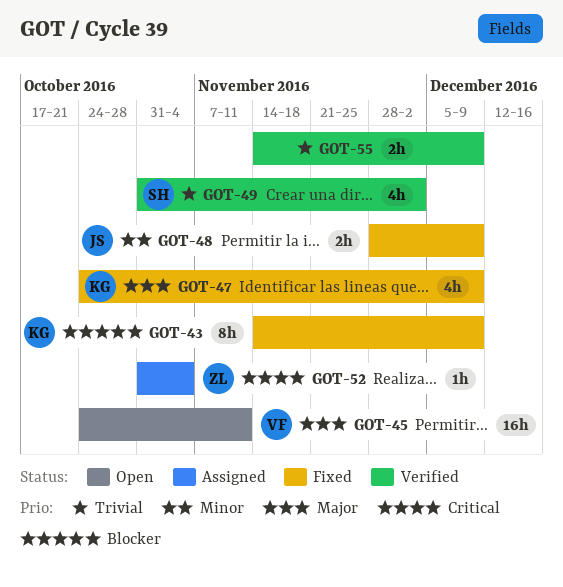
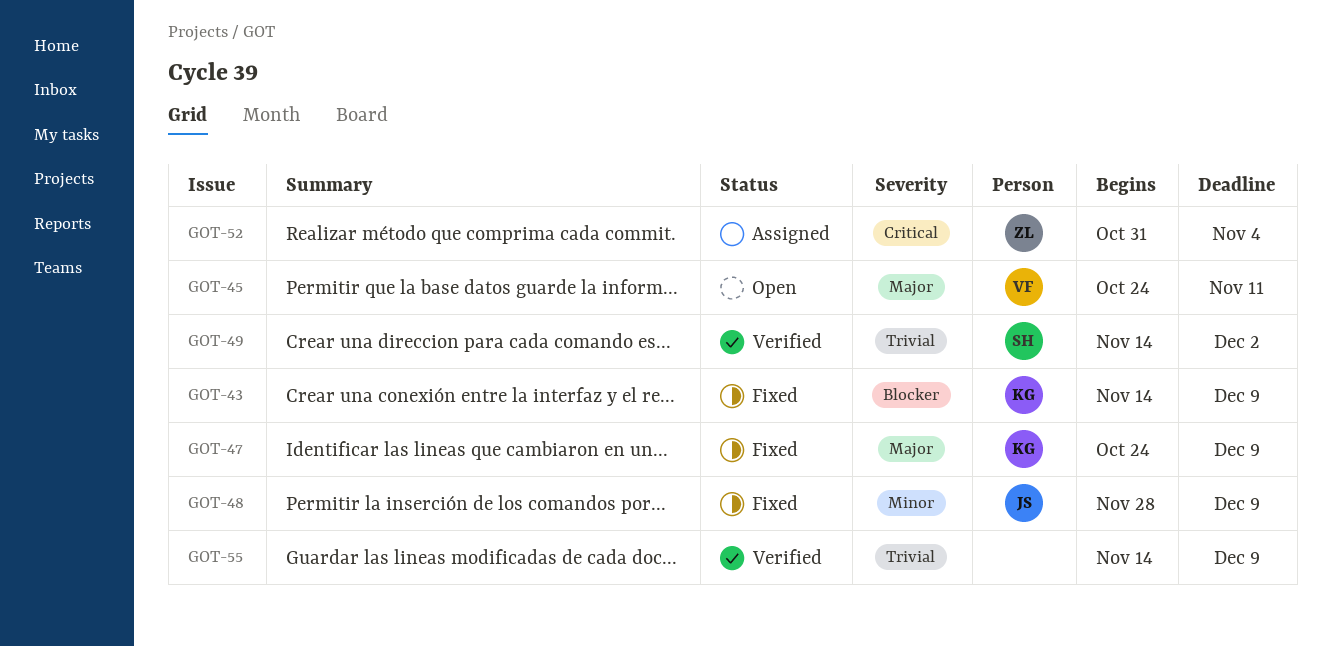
GOT-49, start: Oct 31 -> Nov 14

